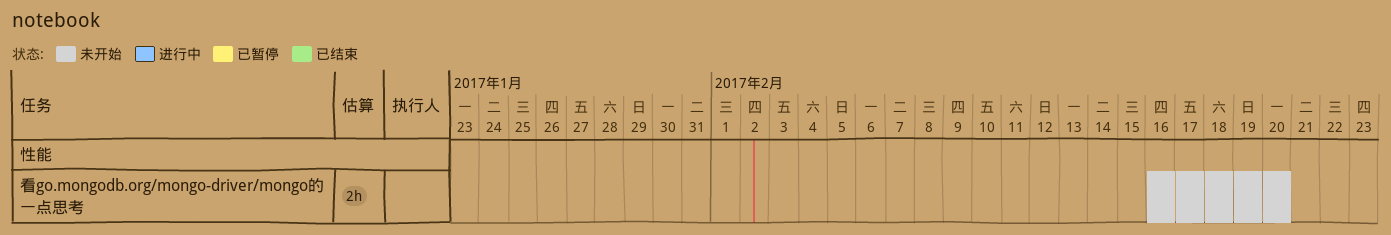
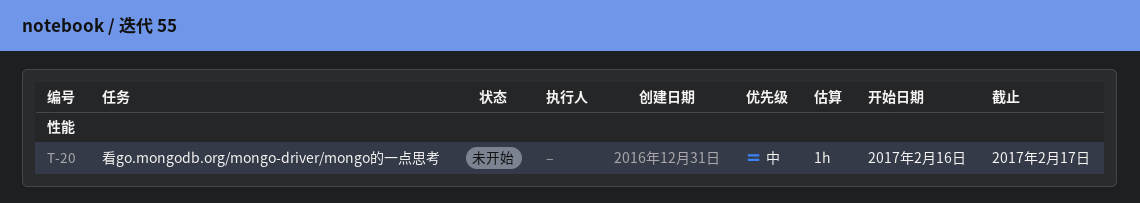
看go.mongodb.org/mongo-driver/mongo的一点思考, estimate: 2h -> 1h
看go.mongodb.org/mongo-driver/mongo的一点思考, due: Feb 20 -> Feb 17

